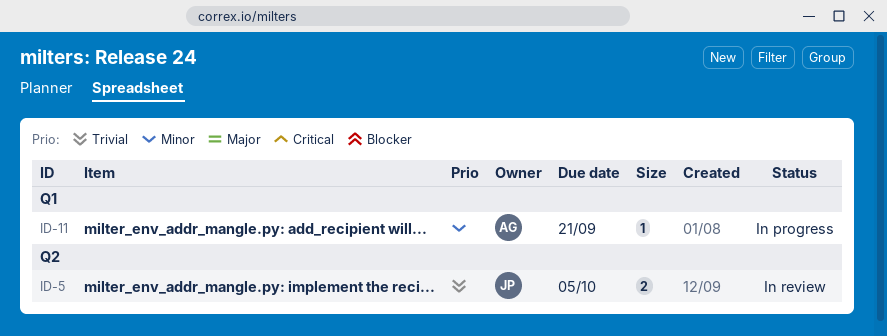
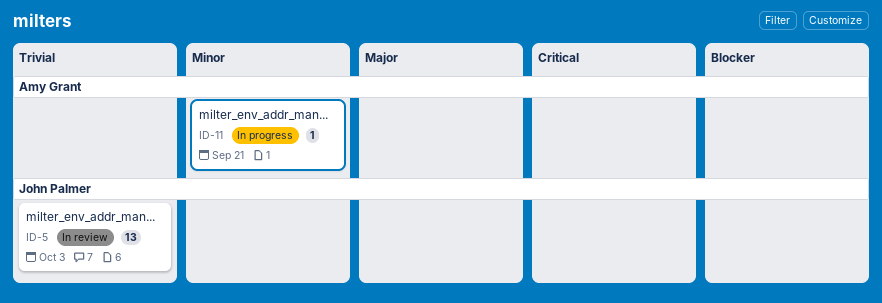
ID-5, estimate: 2 -> 13
ID-5, due: Oct 5 -> Oct 3

